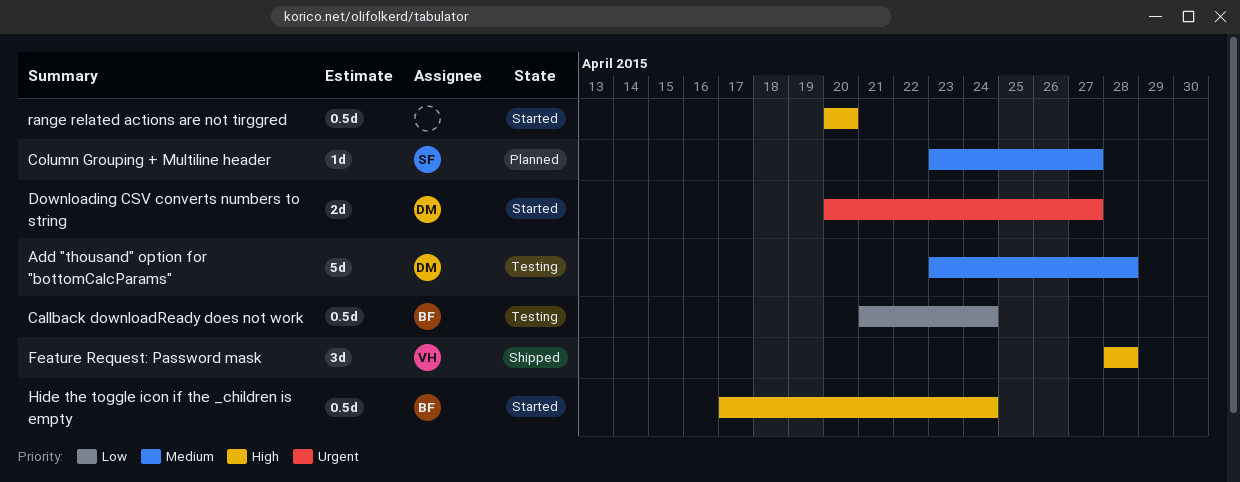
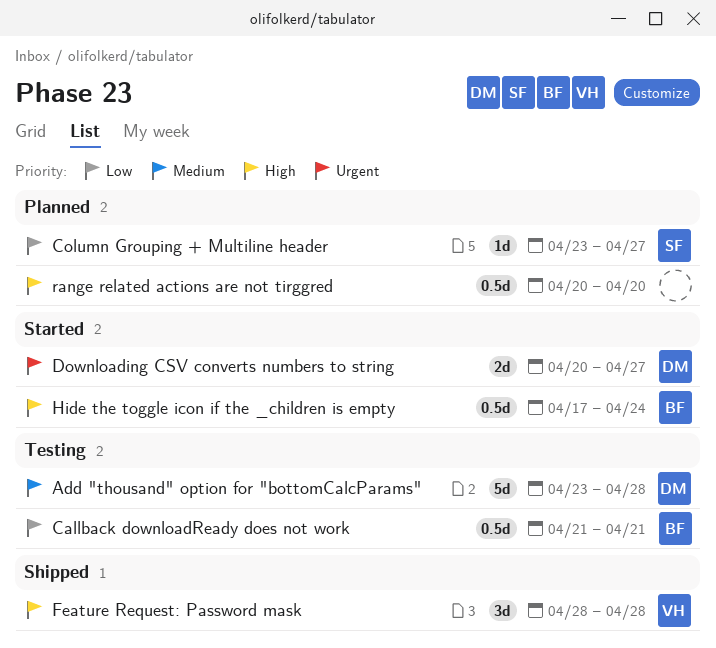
Callback downloadReady does not work, due: Apr 24 -> Apr 21
Column Grouping + Multiline header, priority: Medium -> Low
range related actions are not tirggred, status: Started -> Planned

